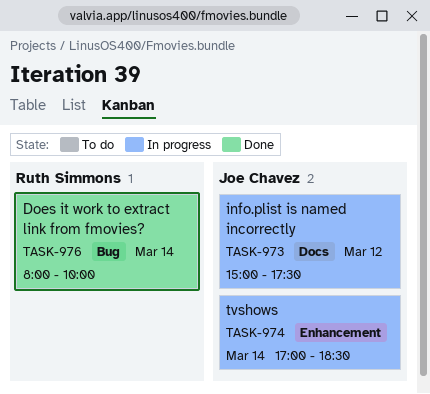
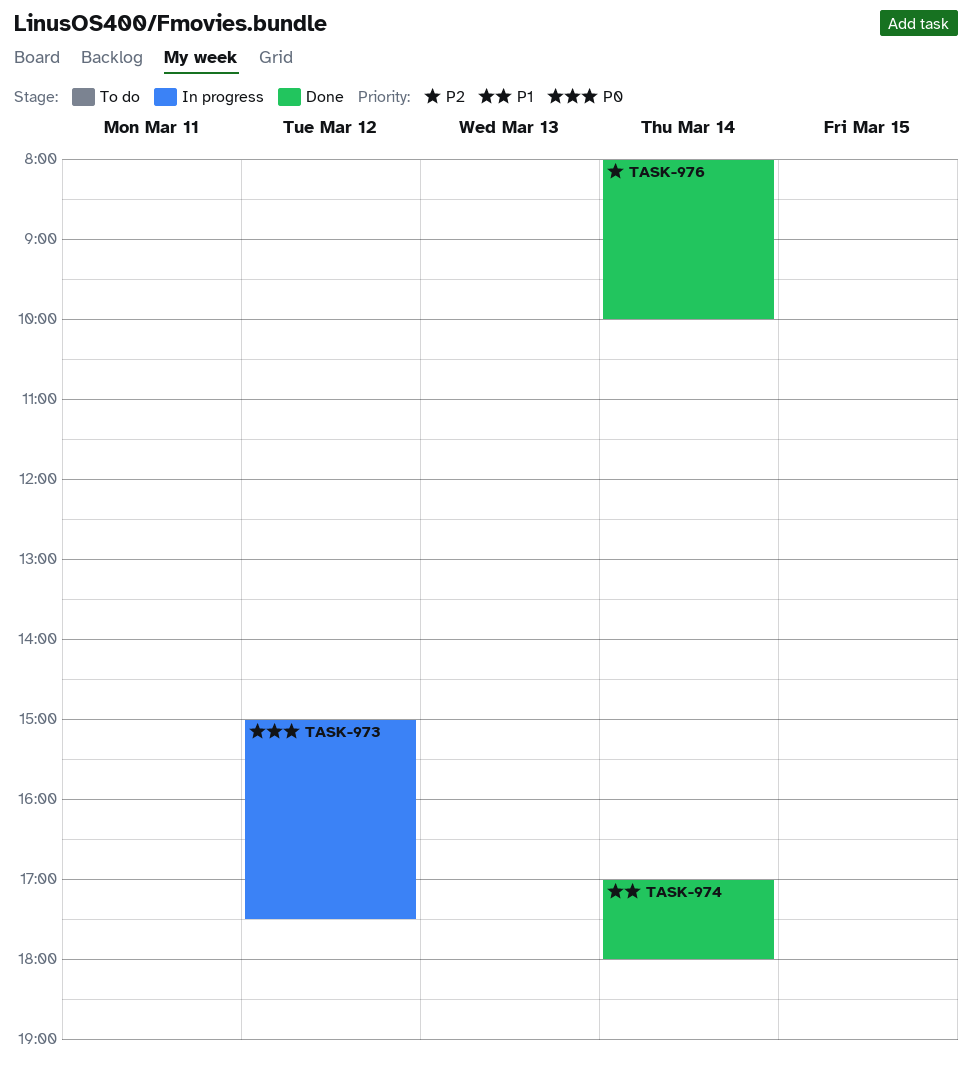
TASK-974, status: In progress -> Done
TASK-974, ends: 18:30 -> 18:00

